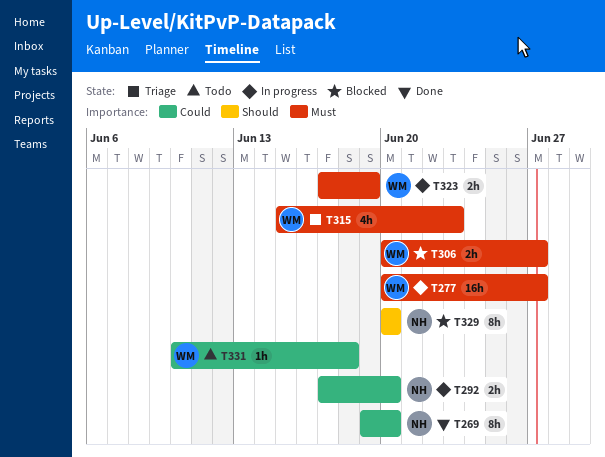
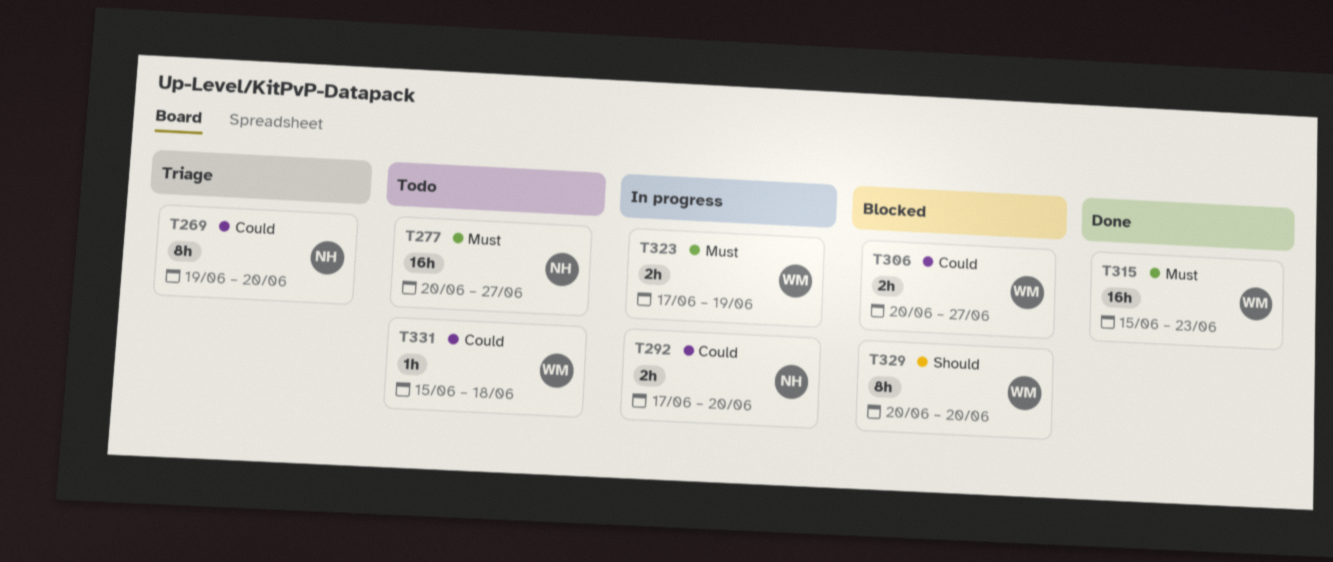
T269, status: Done -> Triage
T277, status: In progress -> Todo
T277, owner: WM -> NH
T306, priority: Must -> Could
T315, status: Triage -> Done
T315, estimate: 4h -> 16h
T329, owner: NH -> WM
T331, start: Jun 10 -> Jun 15

